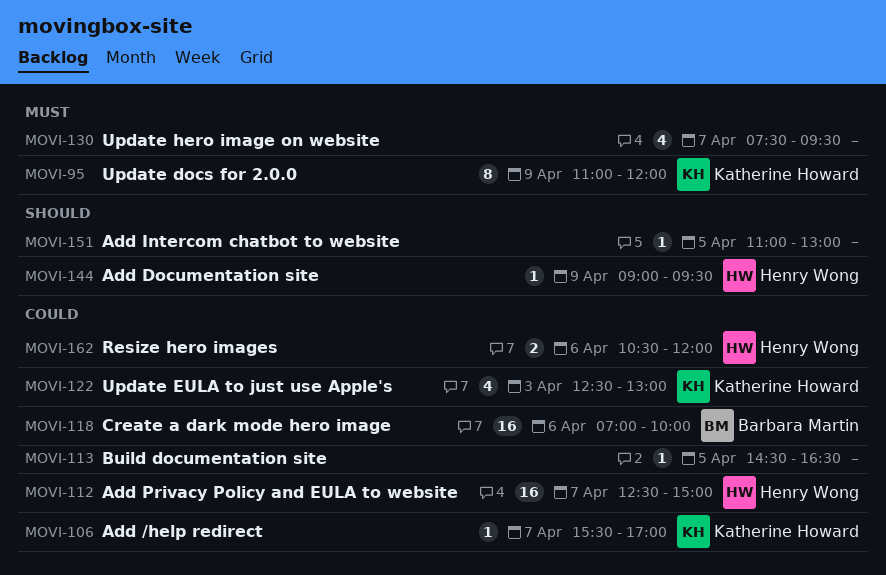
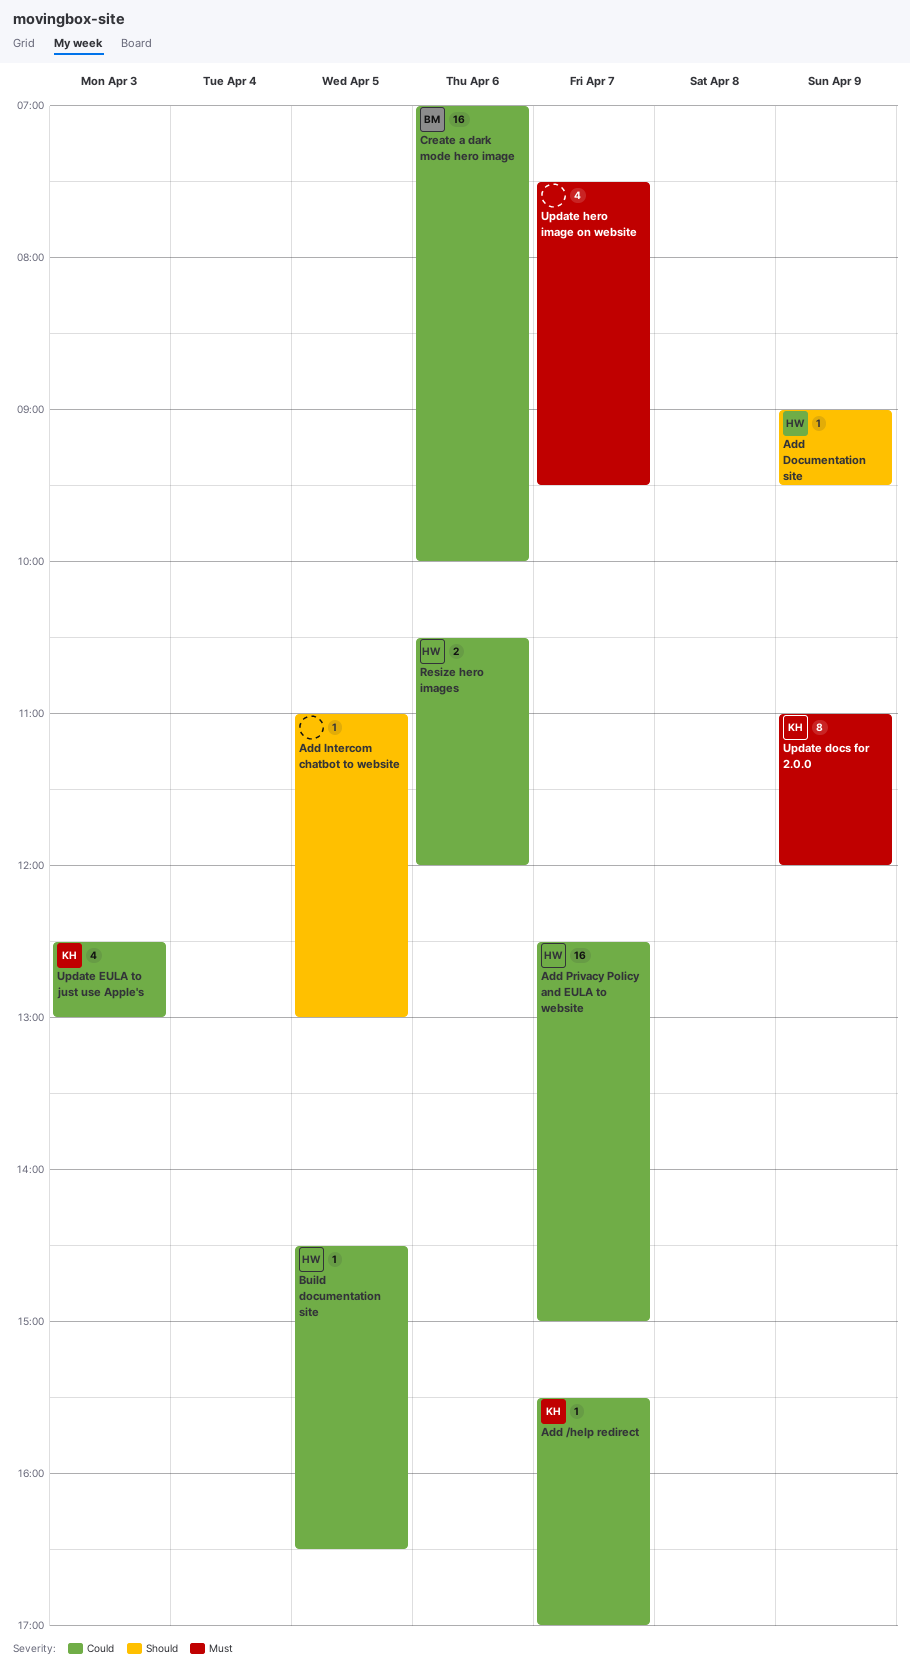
Build documentation site, owner: none -> Henry Wong

